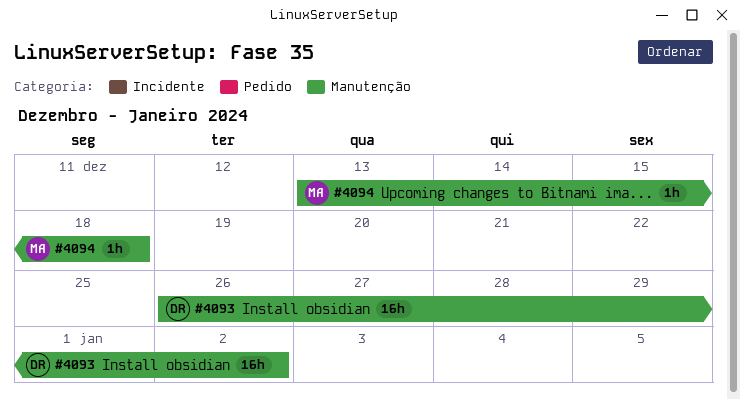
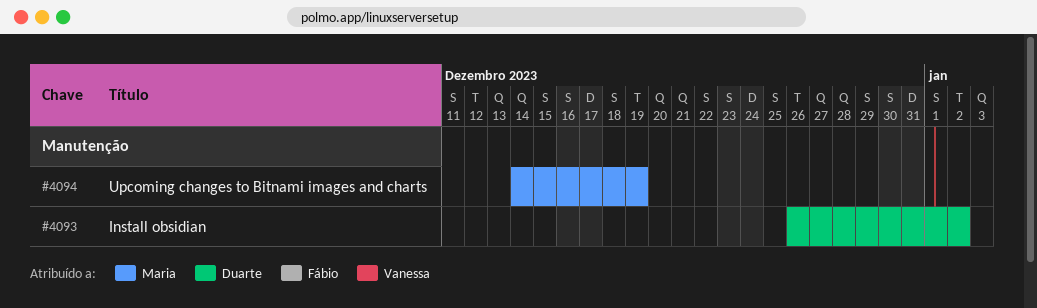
#4094, start: Dec 13 -> Dec 14
#4094, due: Dec 18 -> Dec 19

